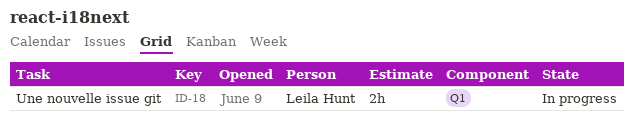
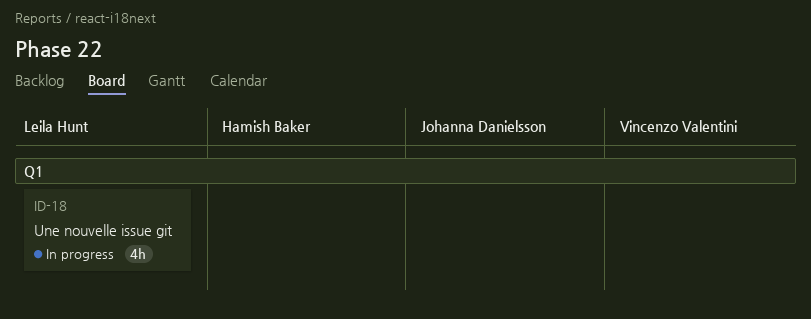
ID-18, estimate: 2h -> 4h

